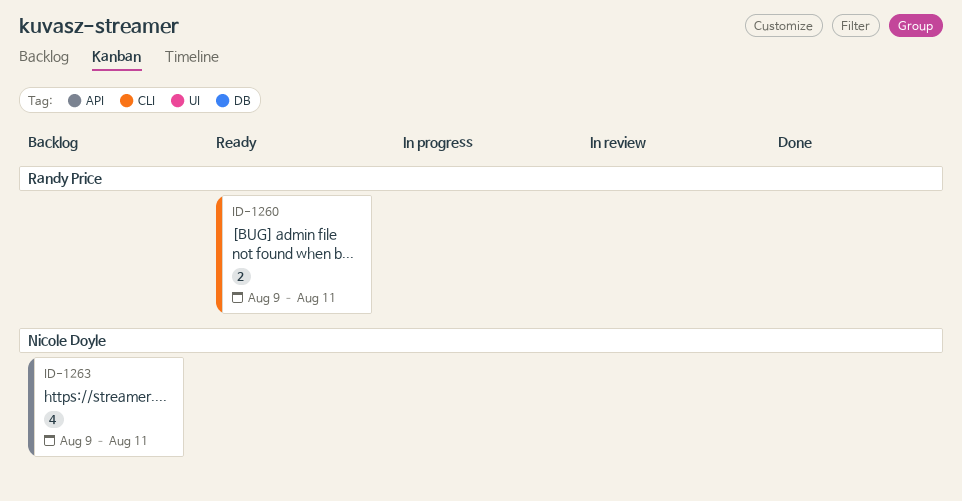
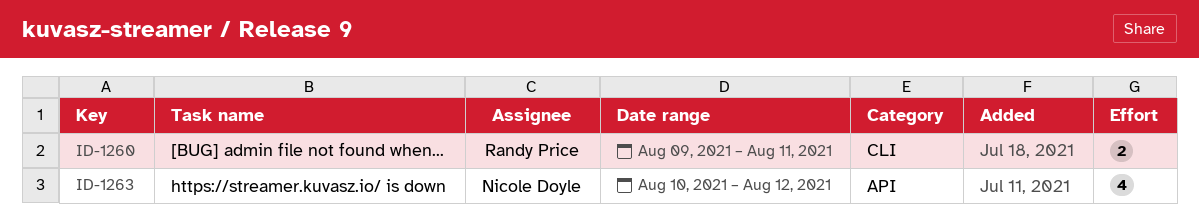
ID-1263, start: Aug 9 -> Aug 10
ID-1263, due: Aug 11 -> Aug 12

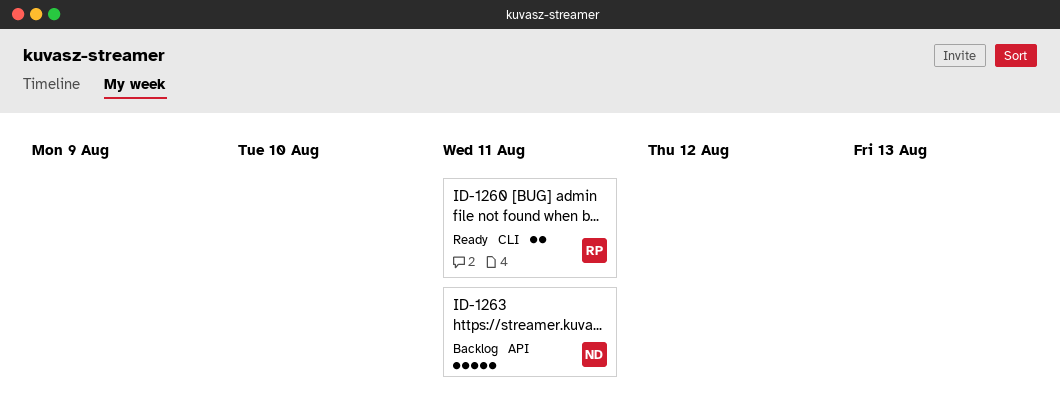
ID-1263, estimate: 4 -> 5
ID-1263, due: Aug 12 -> Aug 11

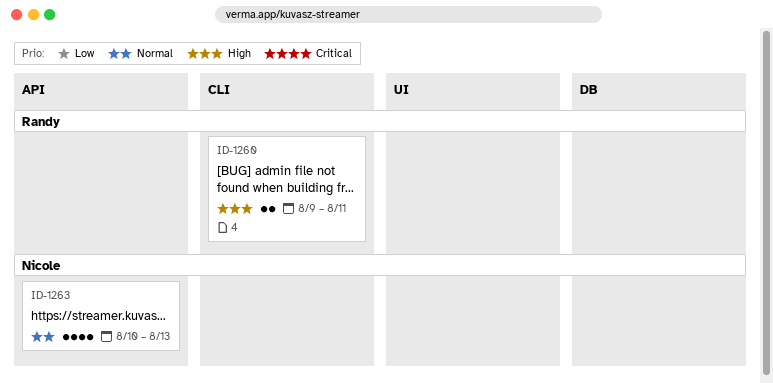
ID-1263, estimate: 5 -> 4
ID-1263, due: Aug 11 -> Aug 13

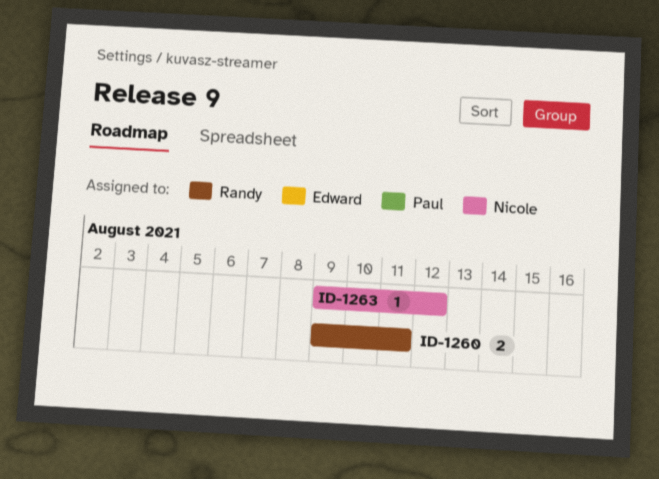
ID-1263, estimate: 4 -> 1
ID-1263, start: Aug 10 -> Aug 9
ID-1263, due: Aug 13 -> Aug 12

